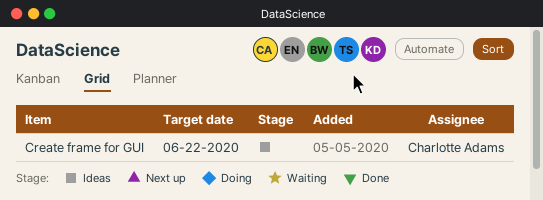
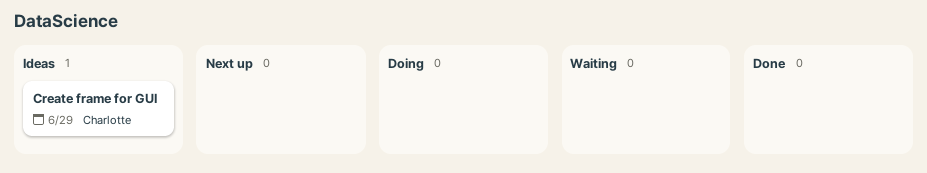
Create frame for GUI, due: Jun 22 -> Jun 29

